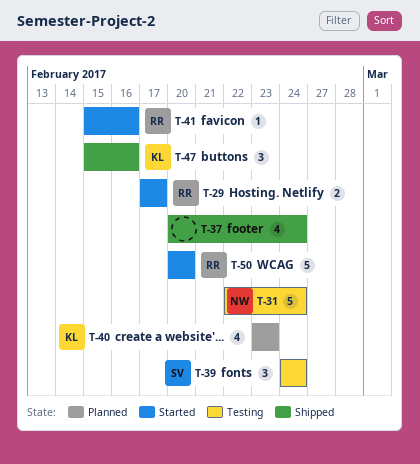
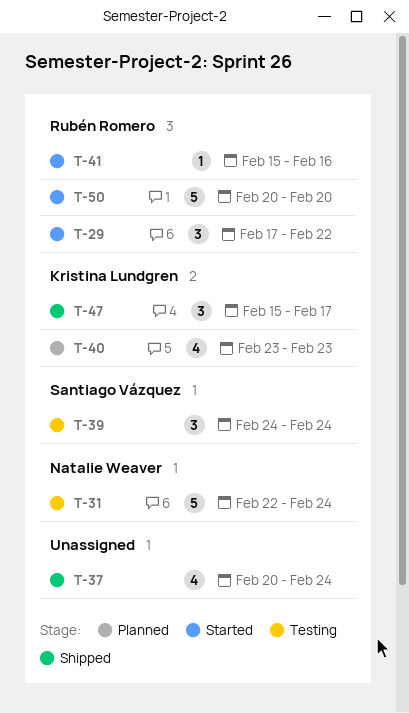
T-29, estimate: 2 -> 3
T-29, due: Feb 17 -> Feb 22
T-47, due: Feb 16 -> Feb 17

